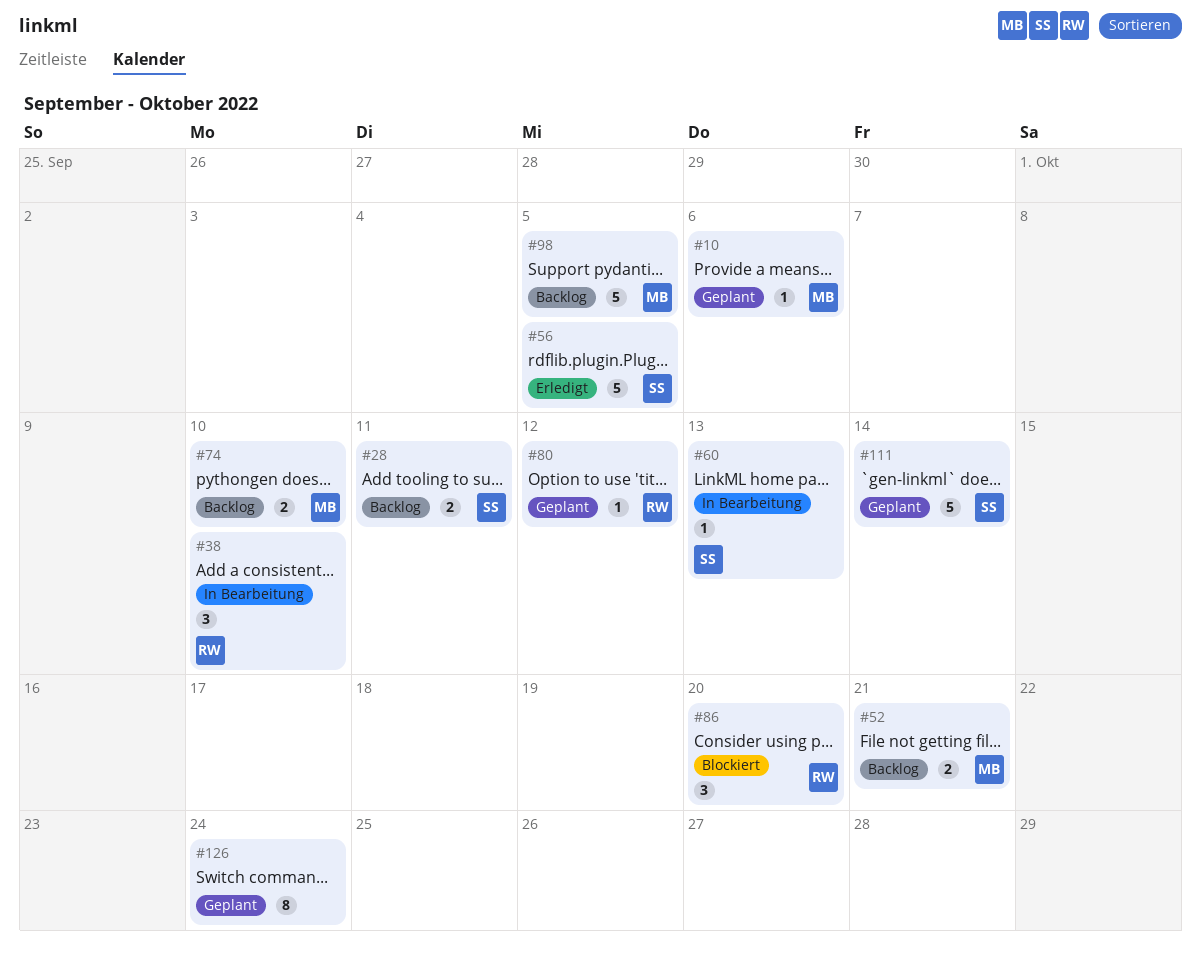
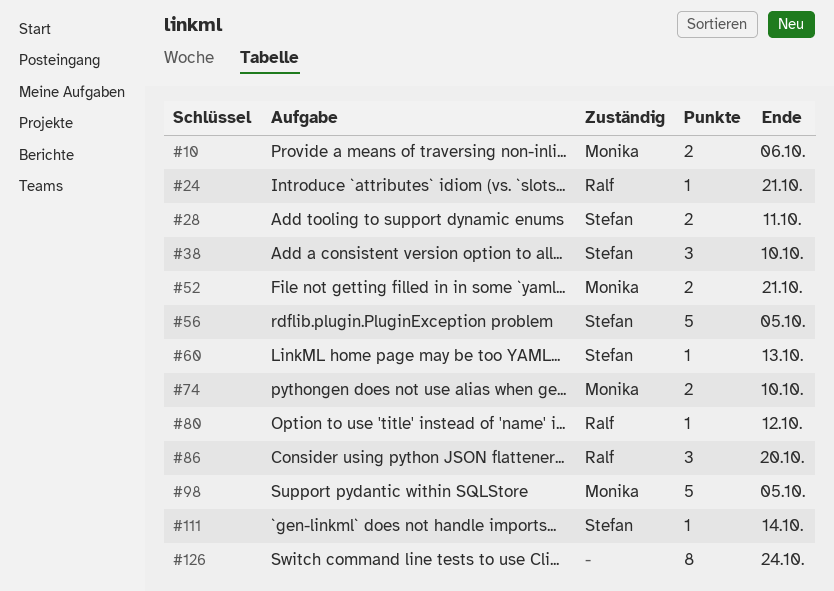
#10, estimate: 1 -> 2
#24: none -> present
#38, owner: Ralf -> Stefan
#111, estimate: 5 -> 1

